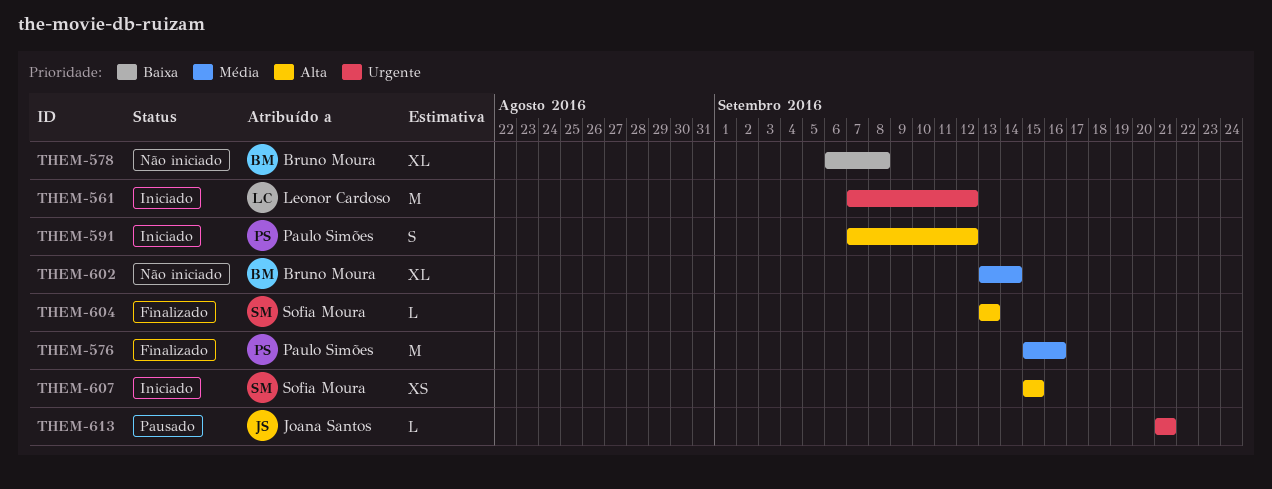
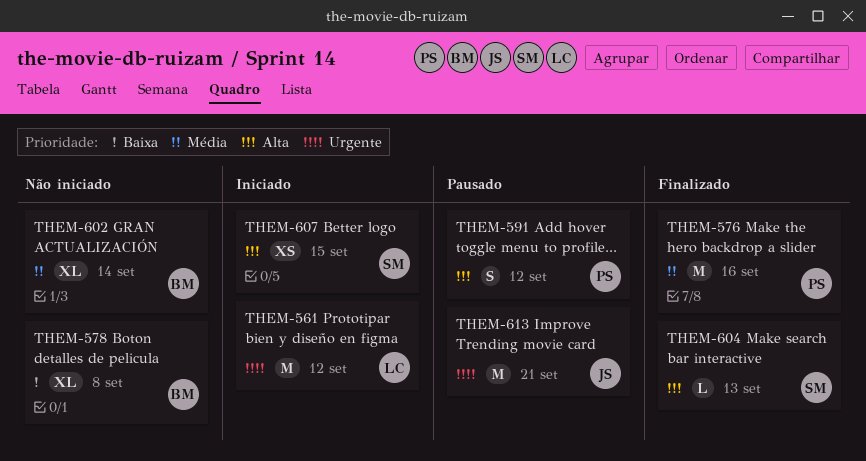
THEM-591, status: Iniciado -> Pausado
THEM-613, estimate: L -> M

